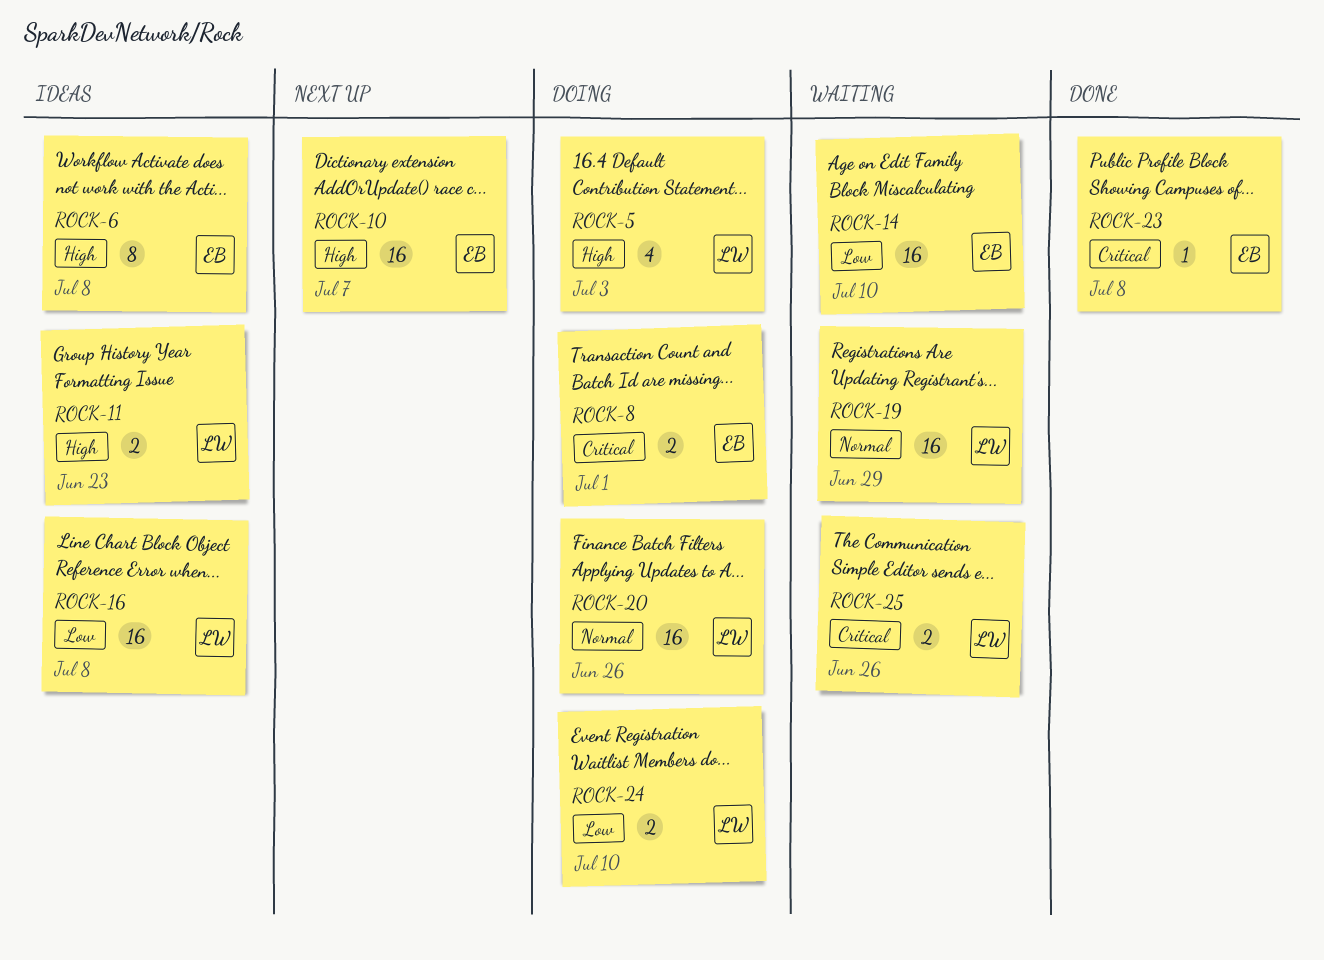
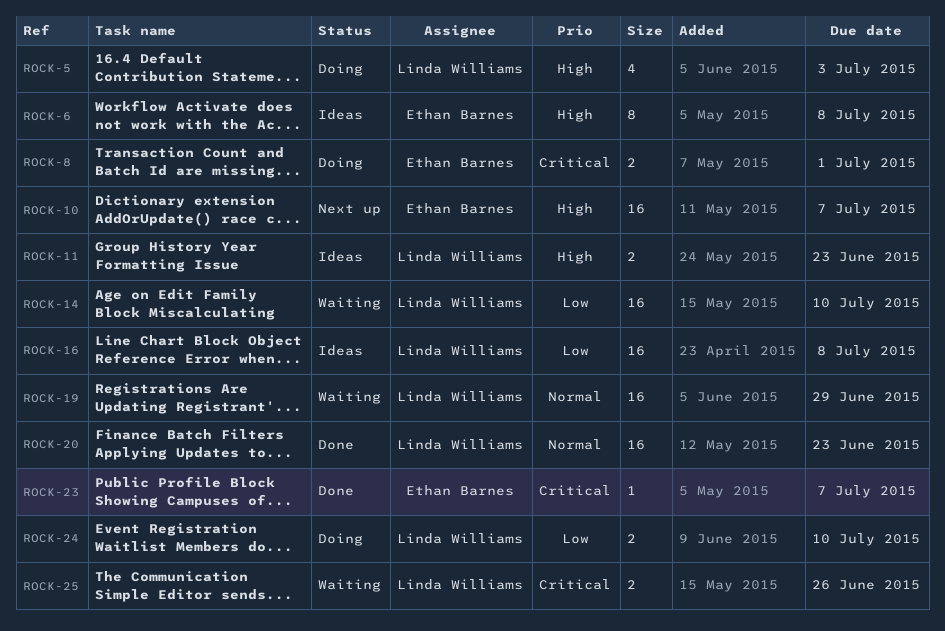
ROCK-14, owner: Ethan Barnes -> Linda Williams
ROCK-20, status: Doing -> Done
ROCK-20, due: Jun 26 -> Jun 23
ROCK-23, due: Jul 8 -> Jul 7

